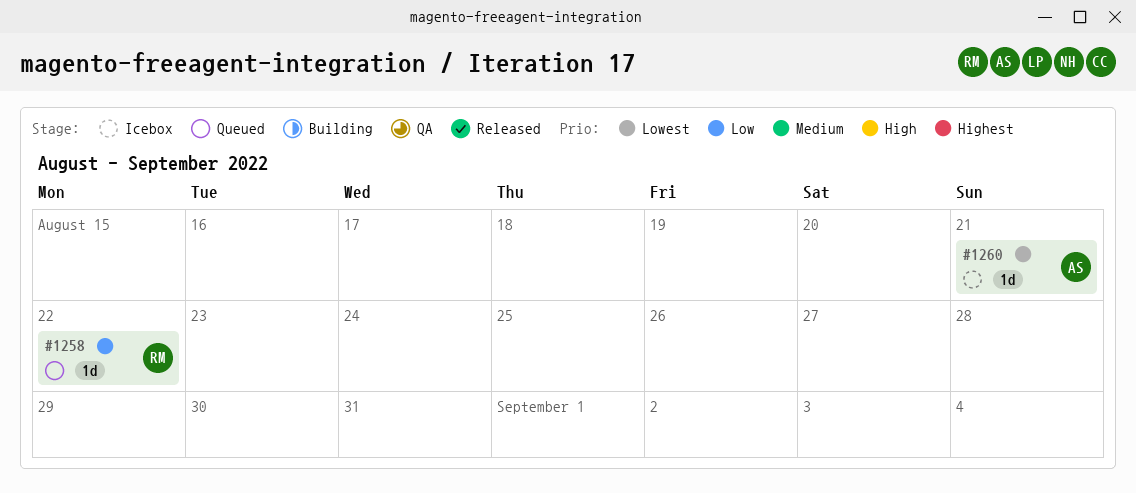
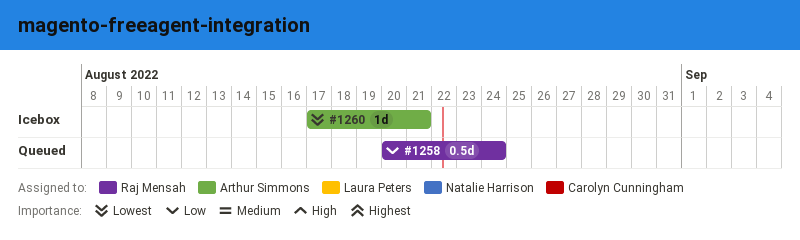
#1258, estimate: 1d -> 0.5d
#1258, due: Aug 22 -> Aug 24

